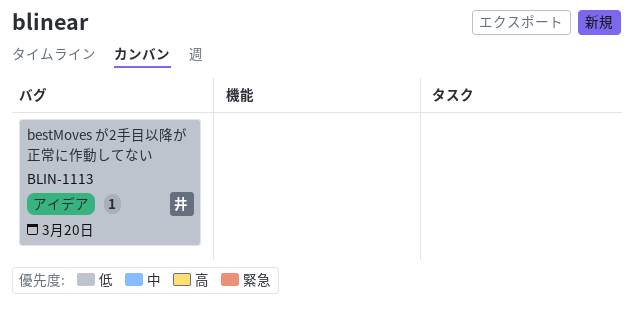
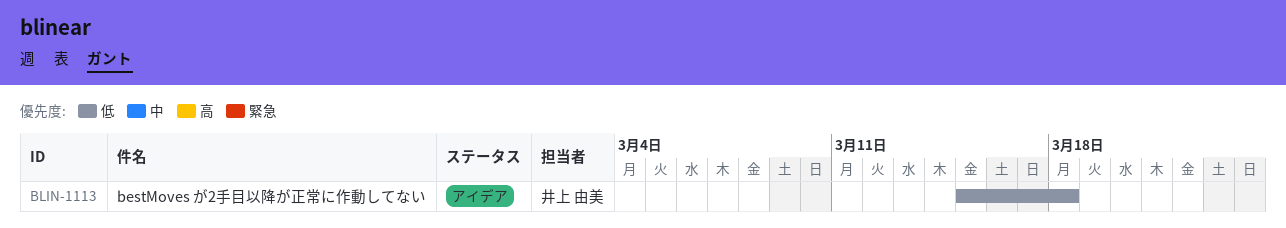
BLIN-1113, due: Mar 20 -> Mar 18

